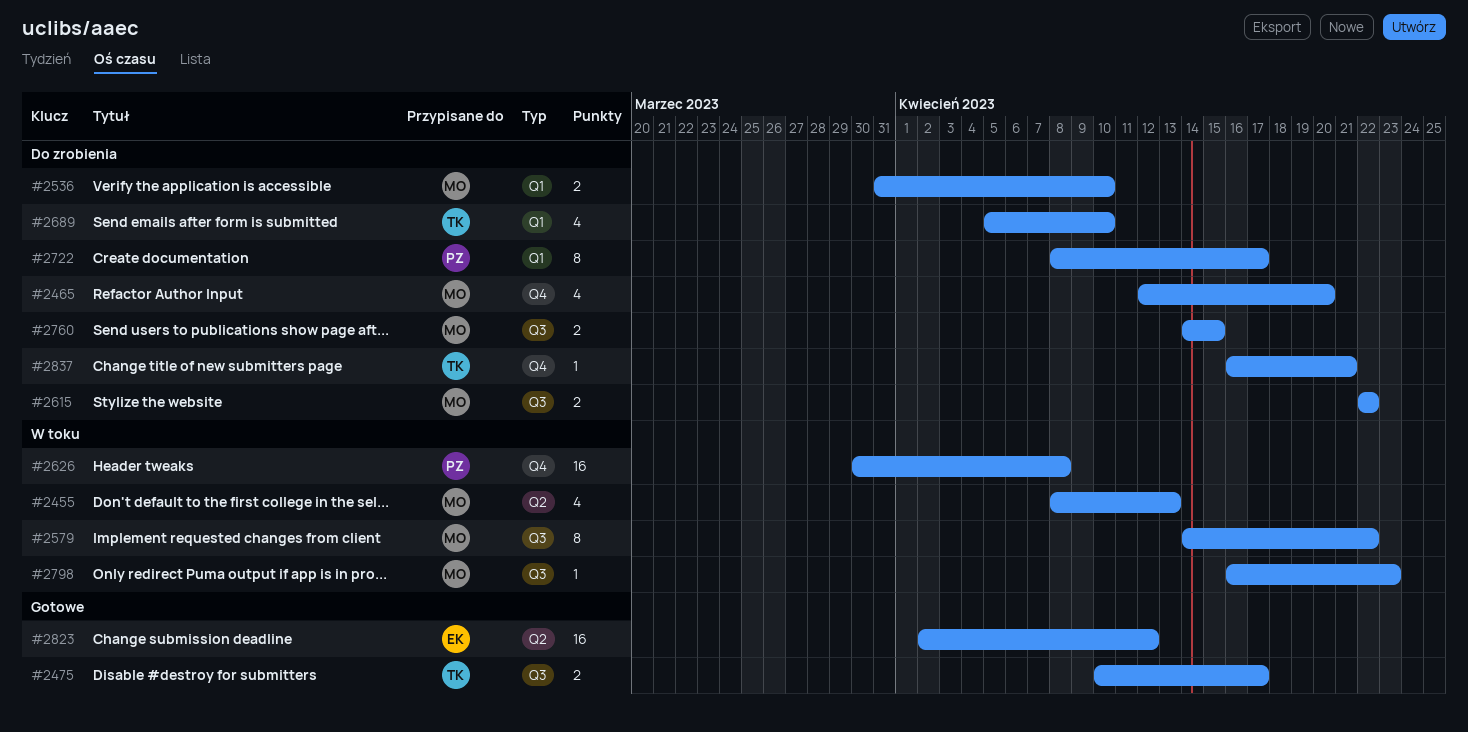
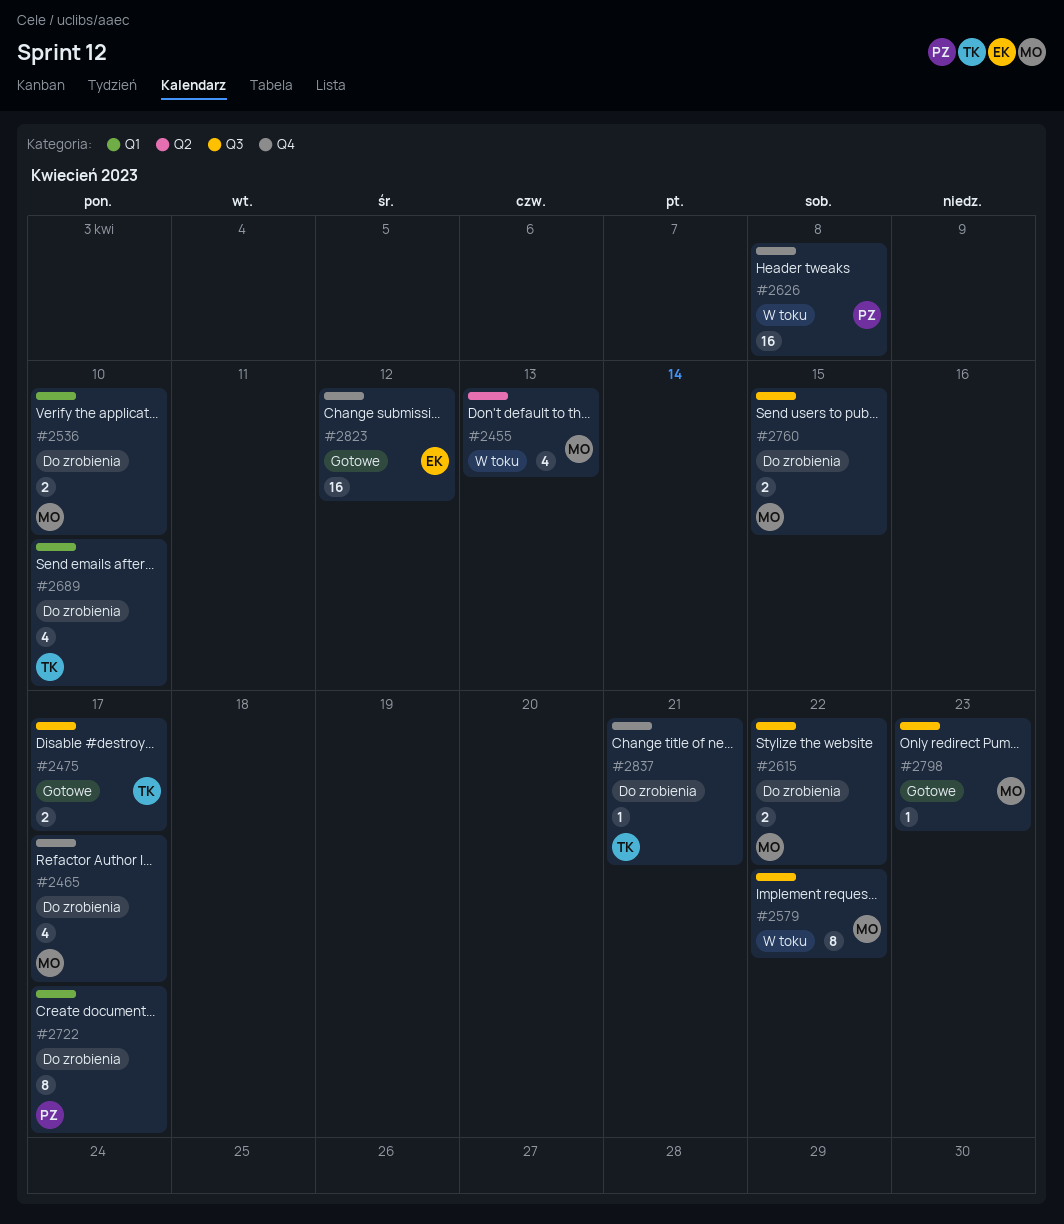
#2465, due: Apr 20 -> Apr 17
#2798, status: W toku -> Gotowe
#2823, label: Q2 -> Q4

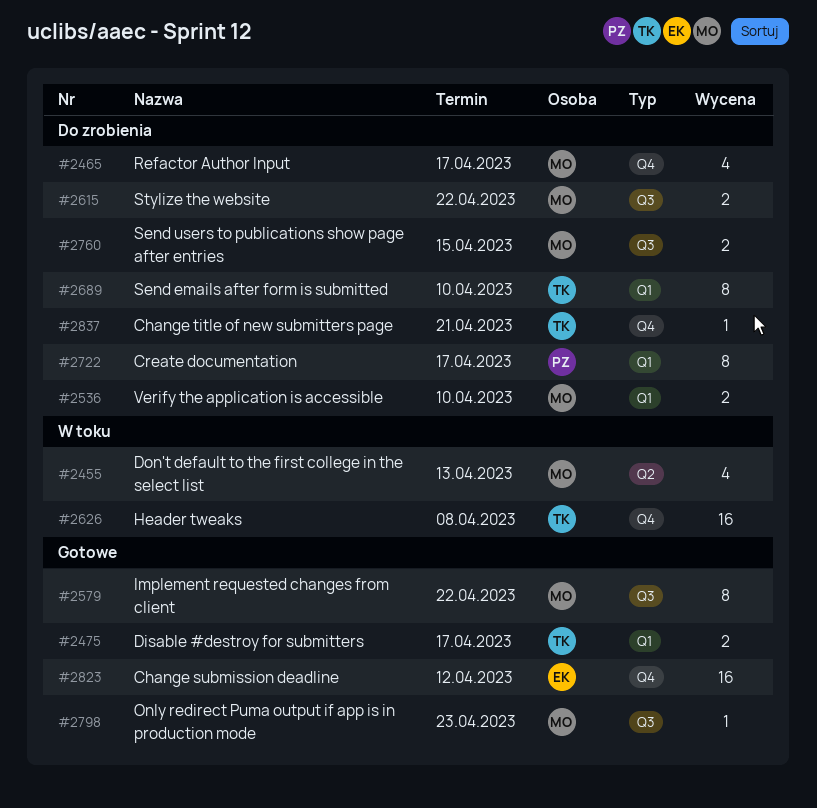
#2475, label: Q3 -> Q1
#2579, status: W toku -> Gotowe
#2626, owner: PZ -> TK
#2689, estimate: 4 -> 8

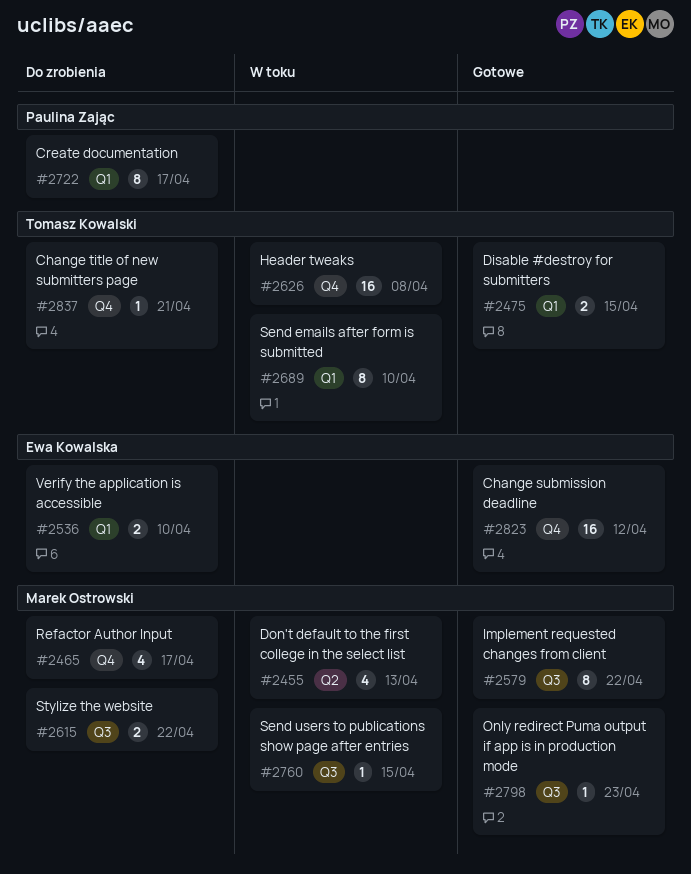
#2475, due: Apr 17 -> Apr 15
#2536, owner: Marek Ostrowski -> Ewa Kowalska
#2689, status: Do zrobienia -> W toku
#2760, status: Do zrobienia -> W toku
#2760, estimate: 2 -> 1

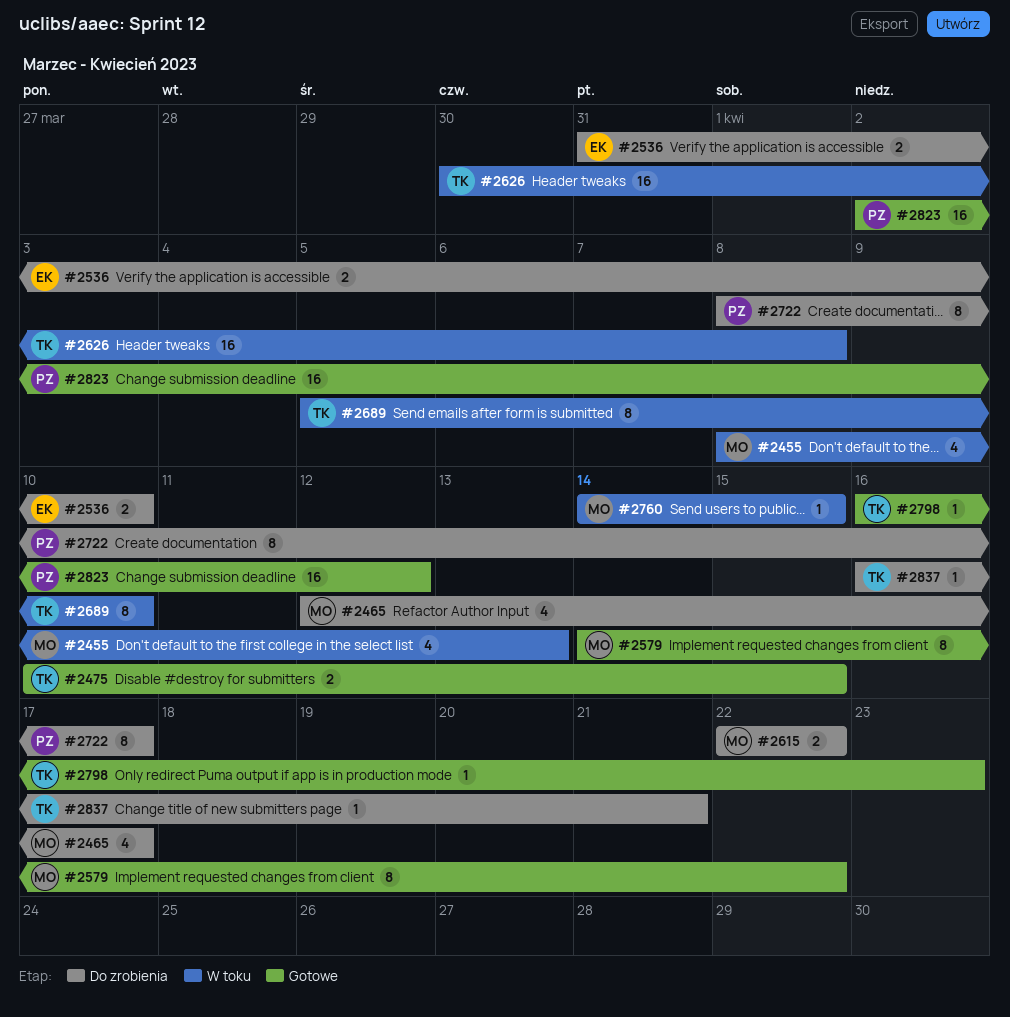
#2798, owner: Marek Ostrowski -> Tomasz Kowalski
#2823, owner: Ewa Kowalska -> Paulina Zając

